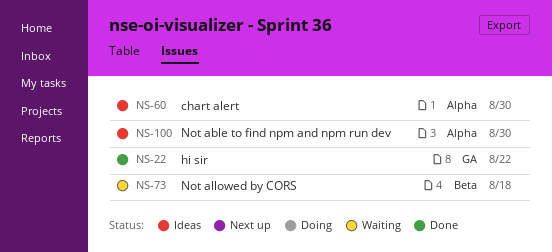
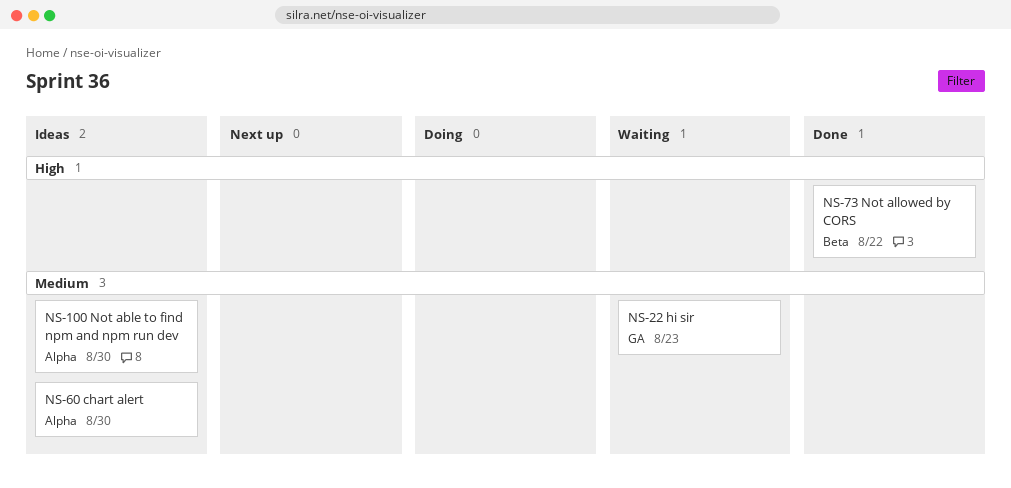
NS-22, status: Done -> Waiting
NS-22, due: Aug 22 -> Aug 23
NS-73, status: Waiting -> Done
NS-73, due: Aug 18 -> Aug 22

